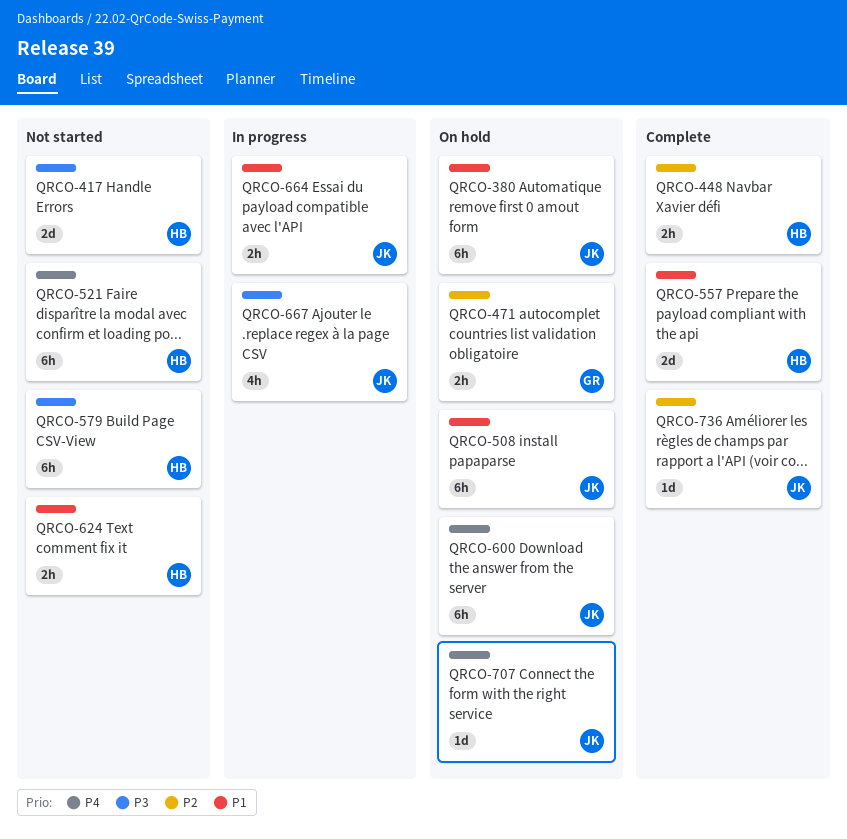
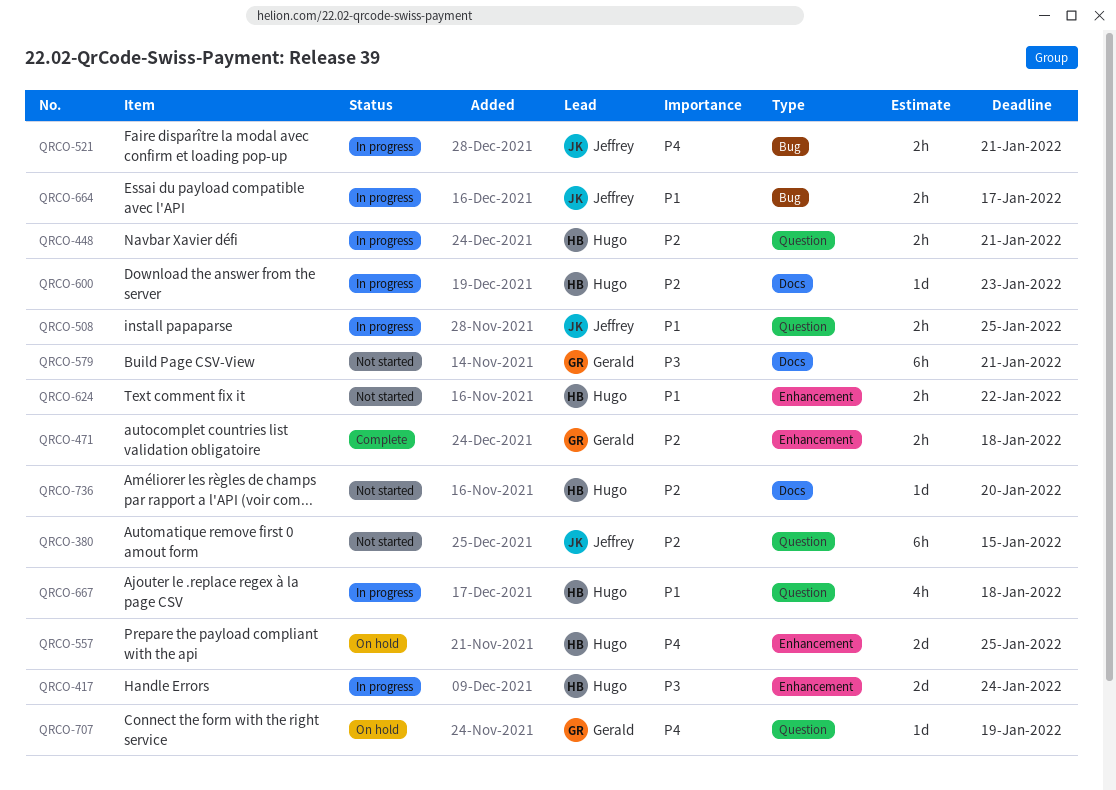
QRCO-380, status: On hold -> Not started
QRCO-380, priority: P1 -> P2
QRCO-417, status: Not started -> In progress
QRCO-448, status: Complete -> In progress
QRCO-471, status: On hold -> Complete
QRCO-508, status: On hold -> In progress
QRCO-508, estimate: 6h -> 2h
QRCO-521, status: Not started -> In progress
QRCO-521, owner: Hugo -> Jeffrey
QRCO-521, estimate: 6h -> 2h
QRCO-557, status: Complete -> On hold
QRCO-557, priority: P1 -> P4
QRCO-579, owner: Hugo -> Gerald
QRCO-600, status: On hold -> In progress
QRCO-600, owner: Jeffrey -> Hugo
QRCO-600, priority: P4 -> P2
QRCO-600, estimate: 6h -> 1d
QRCO-667, owner: Jeffrey -> Hugo
QRCO-667, priority: P3 -> P1
QRCO-707, owner: Jeffrey -> Gerald
QRCO-736, status: Complete -> Not started
QRCO-736, owner: Jeffrey -> Hugo

